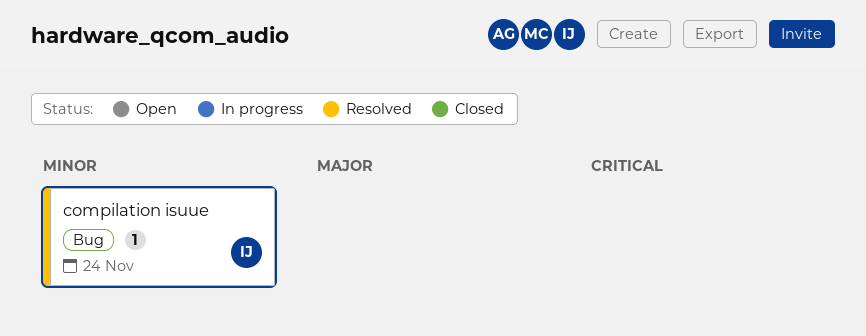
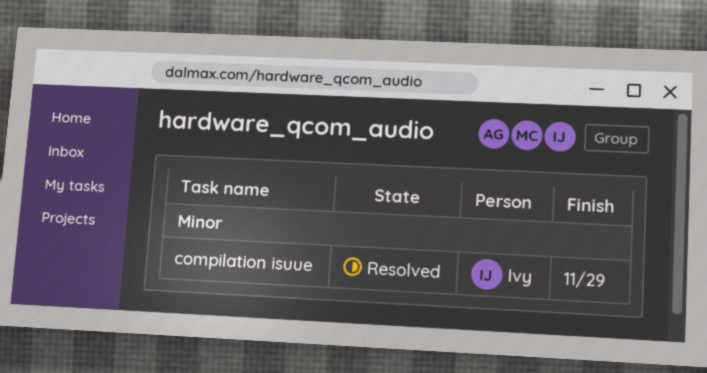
compilation isuue, due: Nov 24 -> Nov 29

